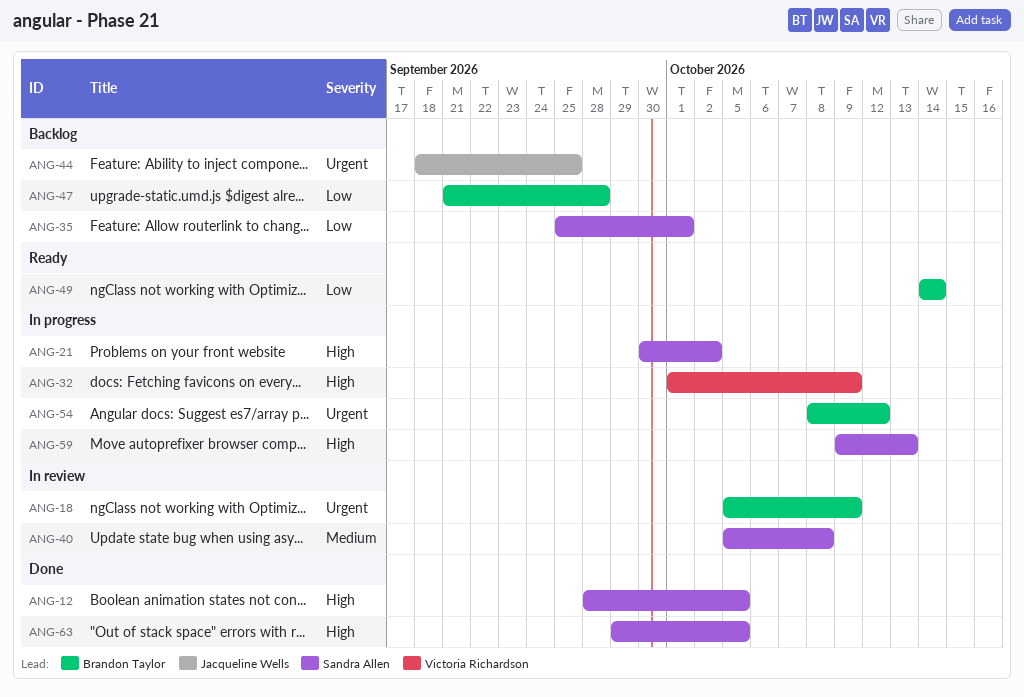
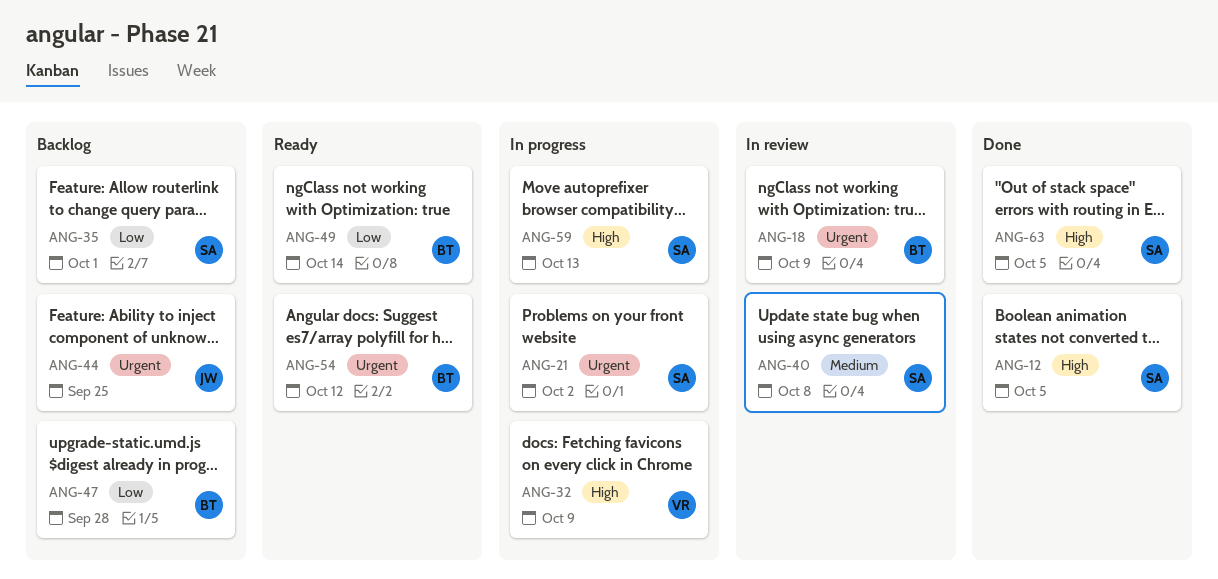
ANG-21, priority: High -> Urgent
ANG-54, status: In progress -> Ready

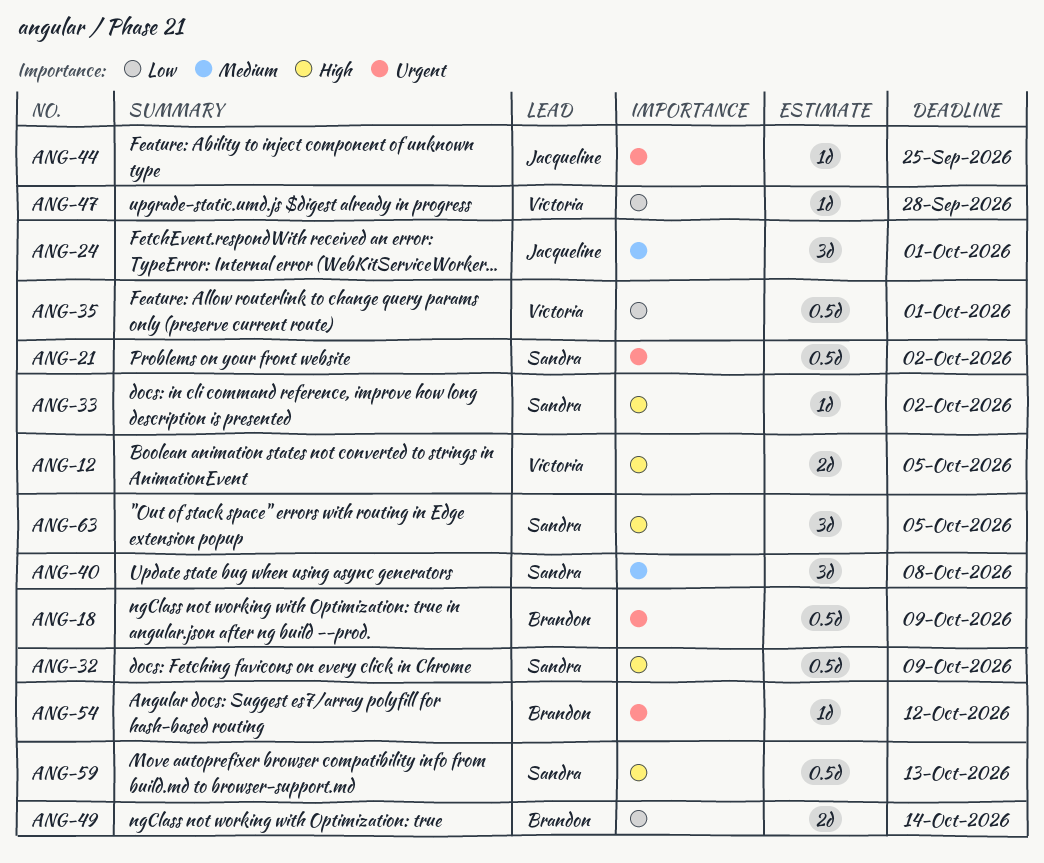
ANG-12, owner: Sandra -> Victoria
ANG-24: none -> present
ANG-32, owner: Victoria -> Sandra
ANG-33: none -> present
ANG-35, owner: Sandra -> Victoria
ANG-47, owner: Brandon -> Victoria

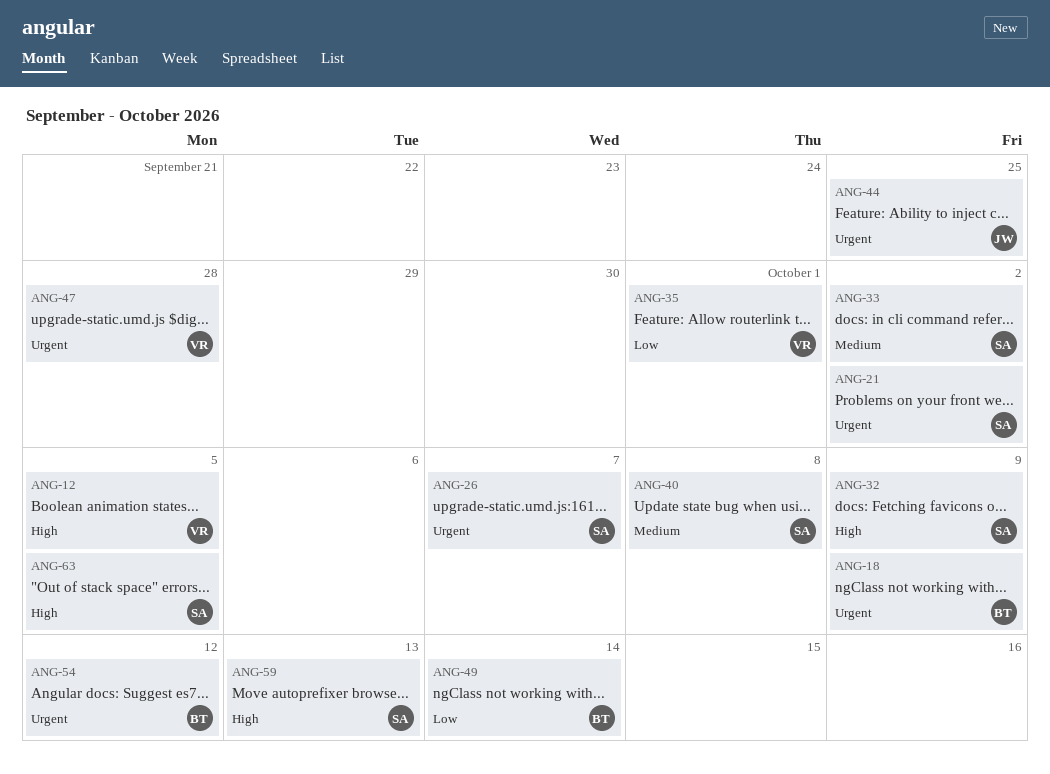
ANG-24: present -> none
ANG-26: none -> present
ANG-33, priority: High -> Medium
ANG-47, priority: Low -> Urgent

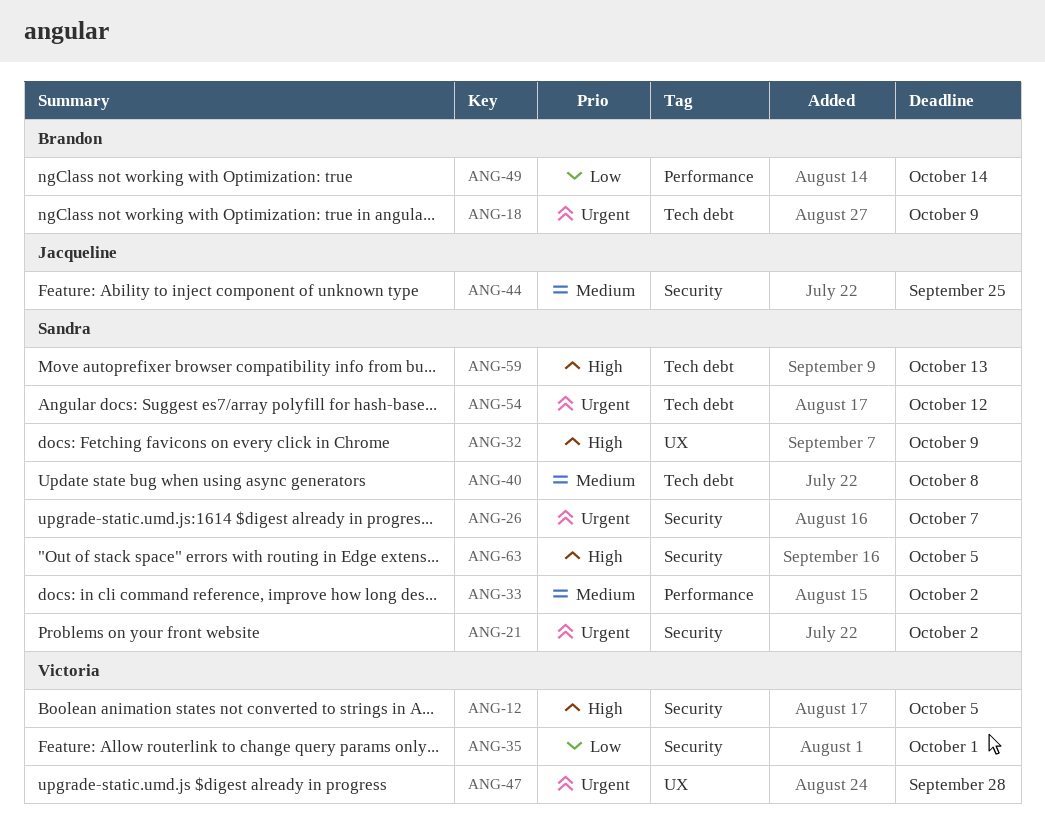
ANG-44, priority: Urgent -> Medium
ANG-54, owner: Brandon -> Sandra

